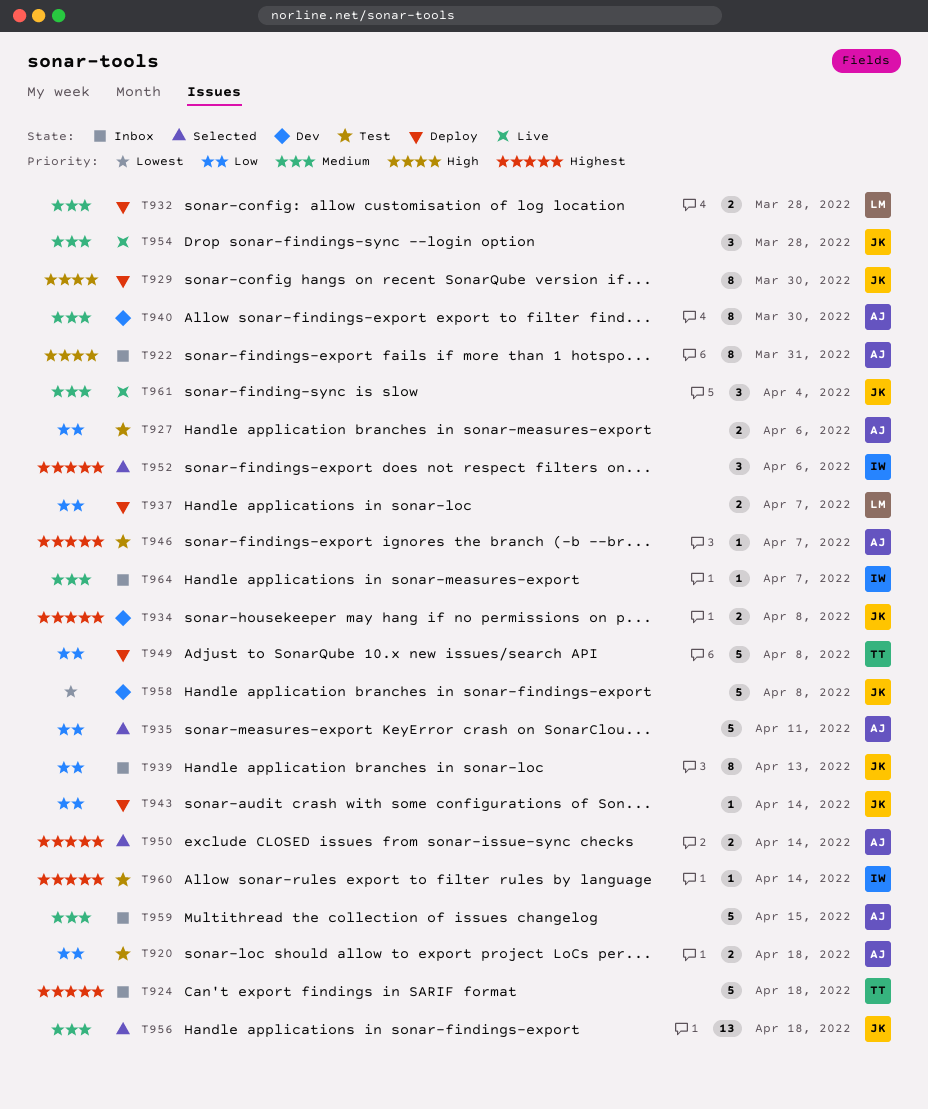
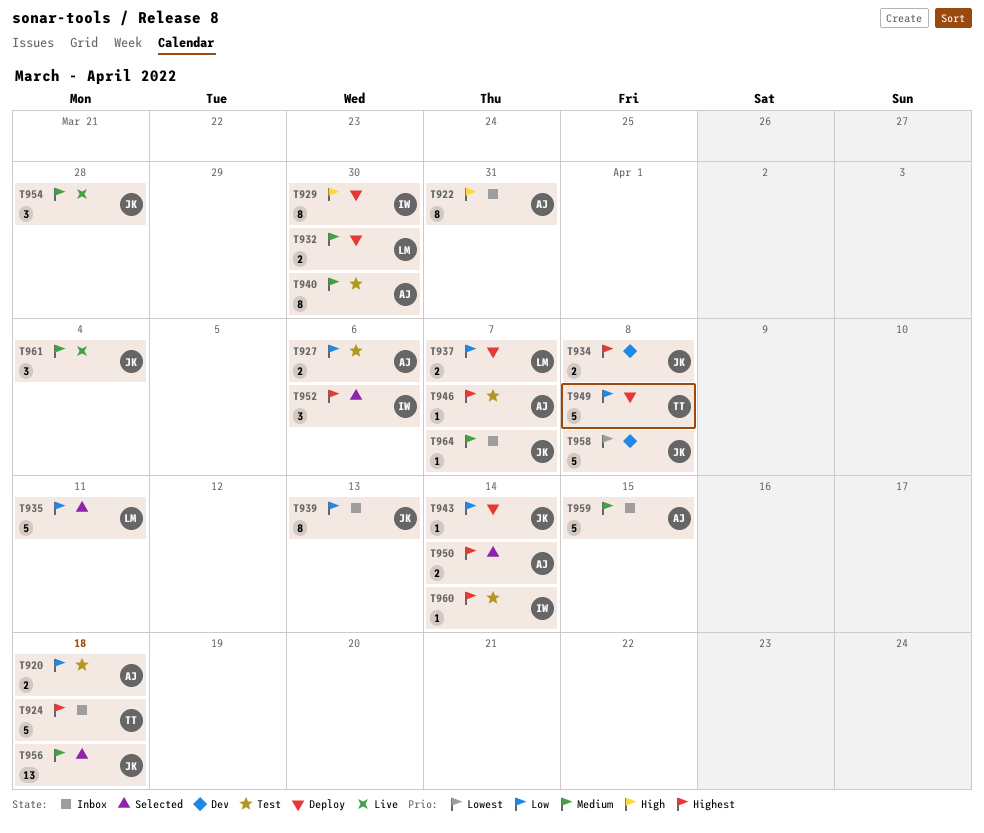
T929, owner: JK -> IW
T932, due: Mar 28 -> Mar 30
T935, owner: AJ -> LM
T940, status: Dev -> Test
T964, owner: IW -> JK

